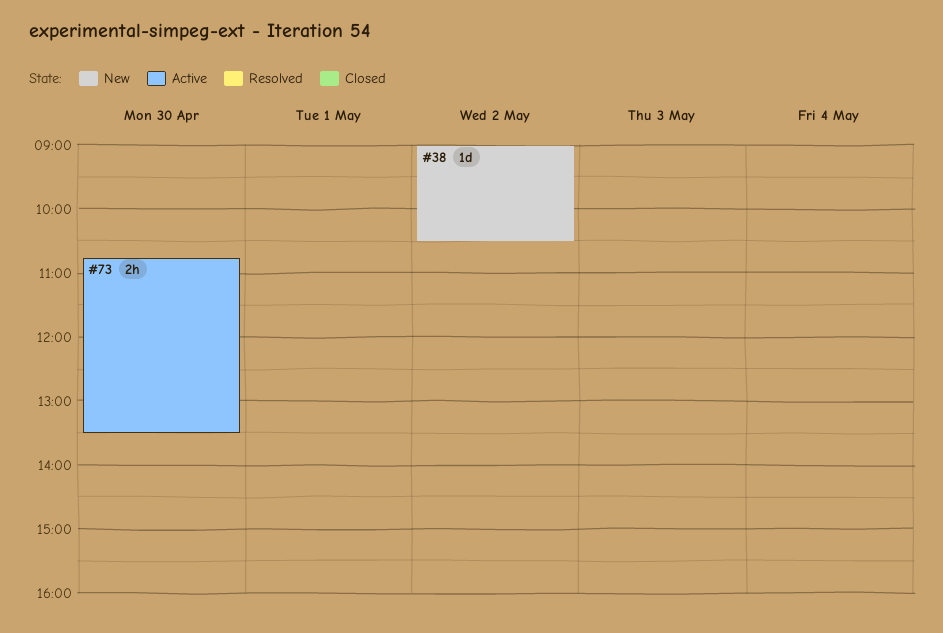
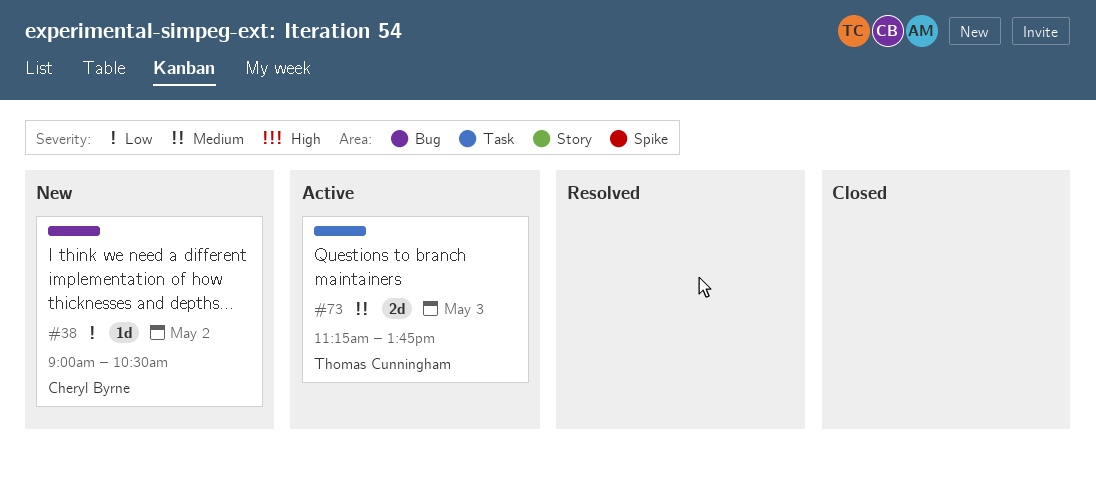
#73, estimate: 2h -> 2d
#73, day: Apr 30 -> May 3
#73, begins: 10:45 -> 11:15
#73, ends: 13:30 -> 13:45

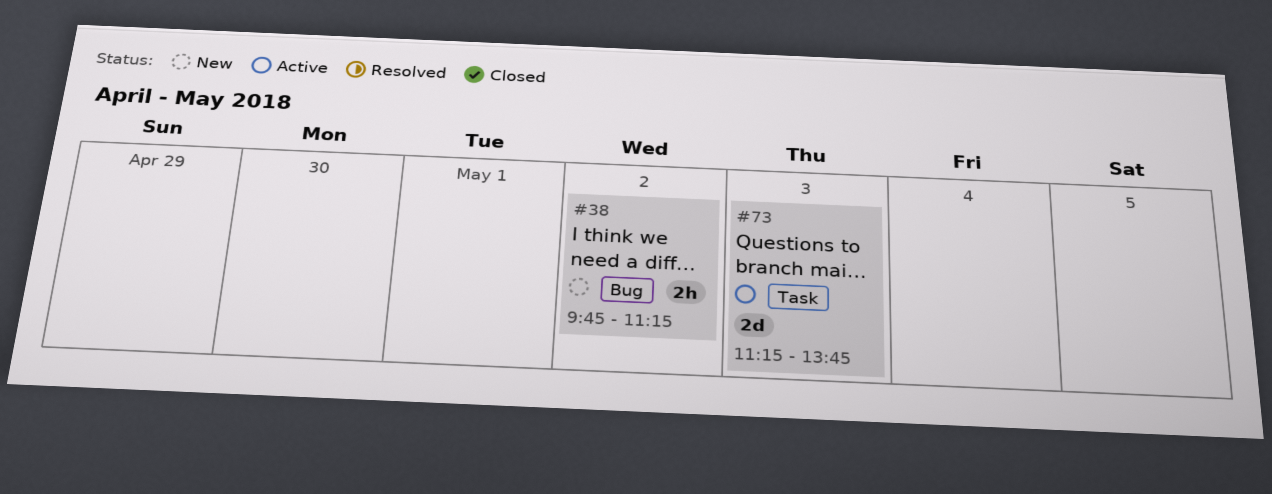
#38, estimate: 1d -> 2h
#38, begins: 09:00 -> 09:45
#38, ends: 10:30 -> 11:15

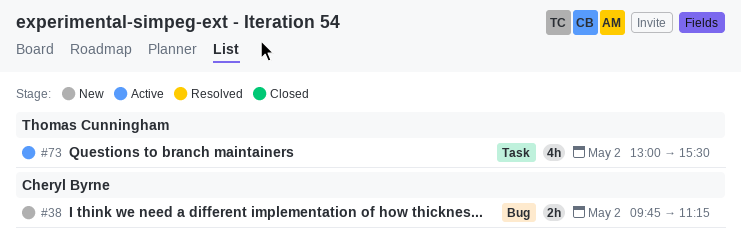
#73, estimate: 2d -> 4h
#73, day: May 3 -> May 2
#73, begins: 11:15 -> 13:00
#73, ends: 13:45 -> 15:30

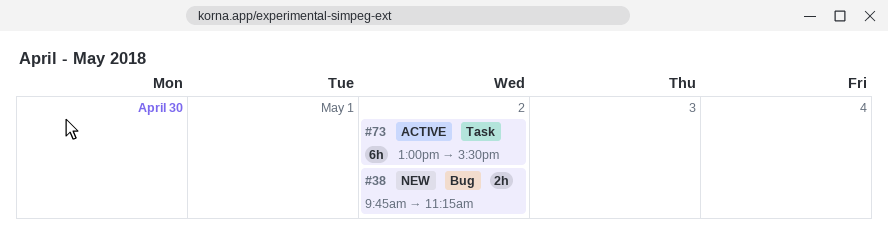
#73, estimate: 4h -> 6h

